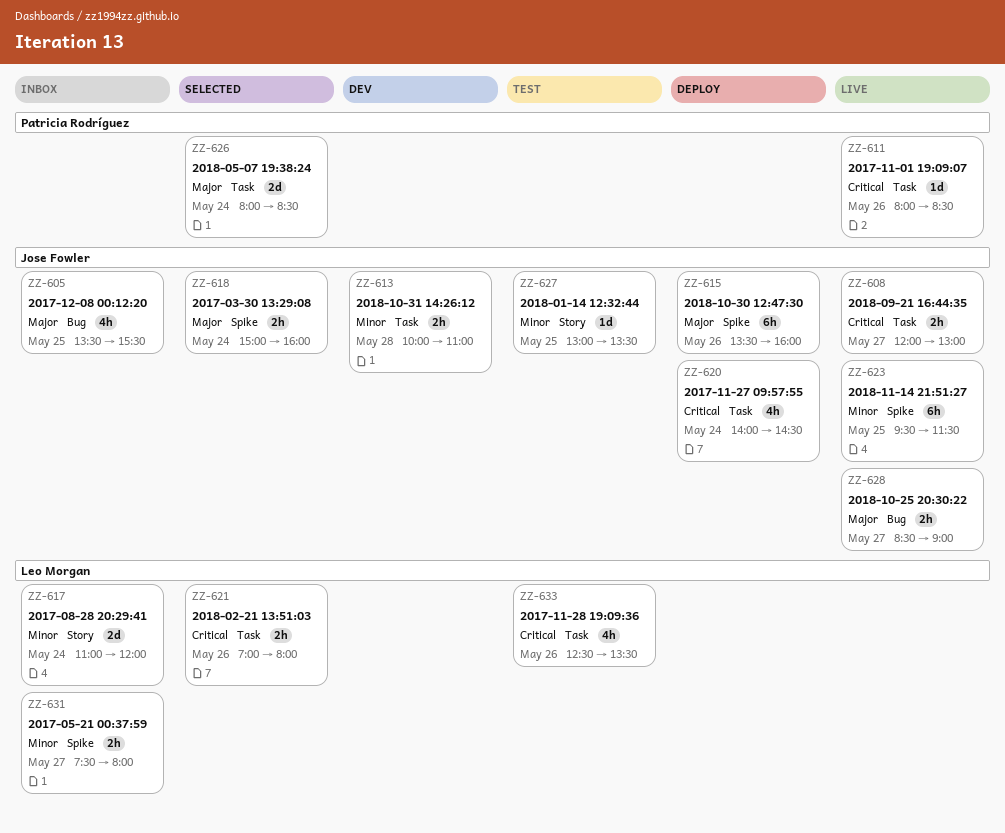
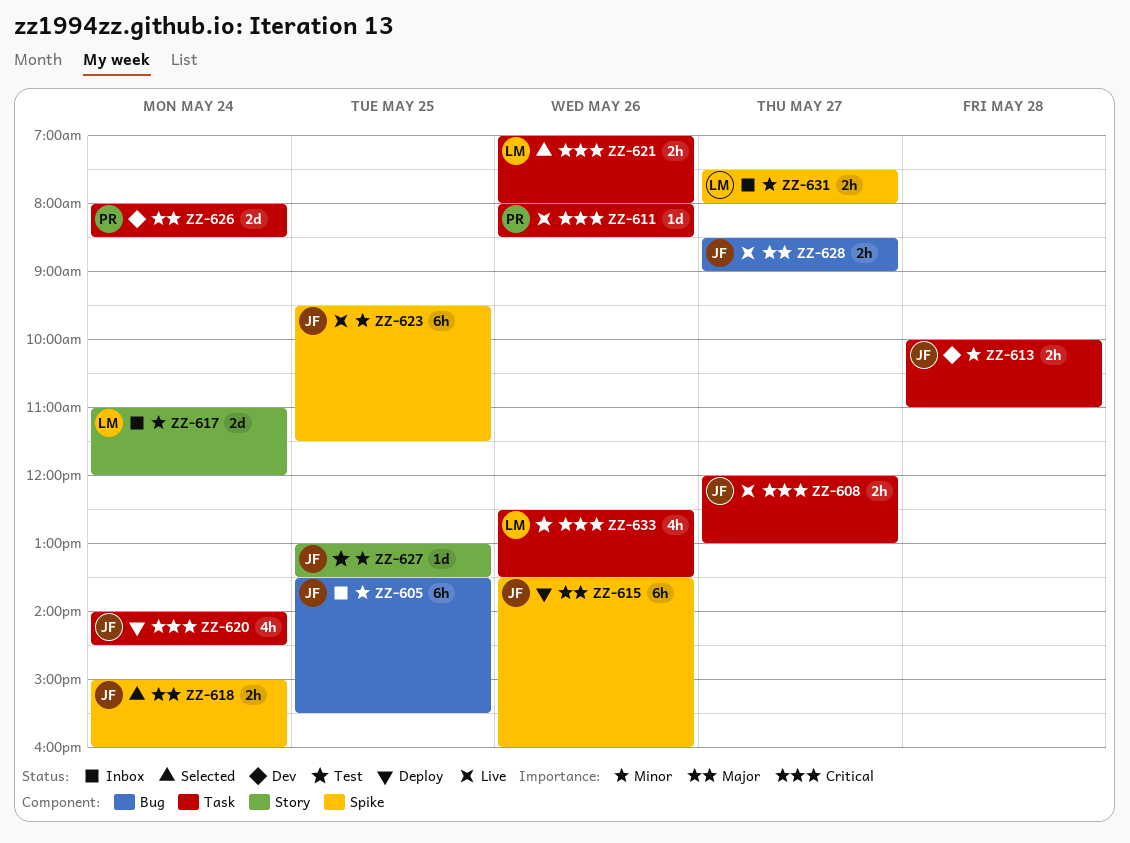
ZZ-605, priority: Major -> Minor
ZZ-605, estimate: 4h -> 6h
ZZ-626, status: Selected -> Dev

